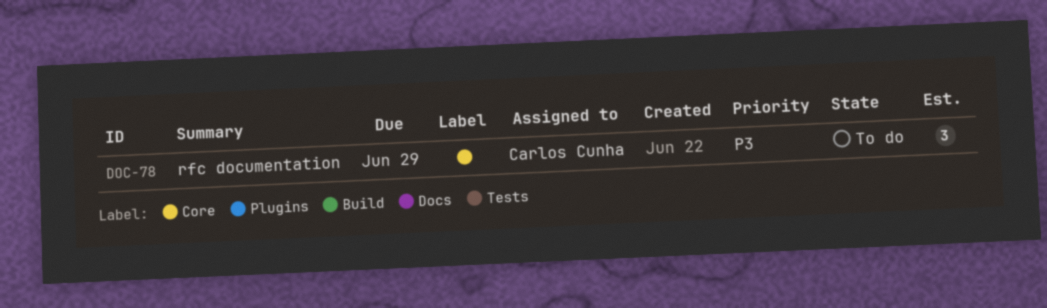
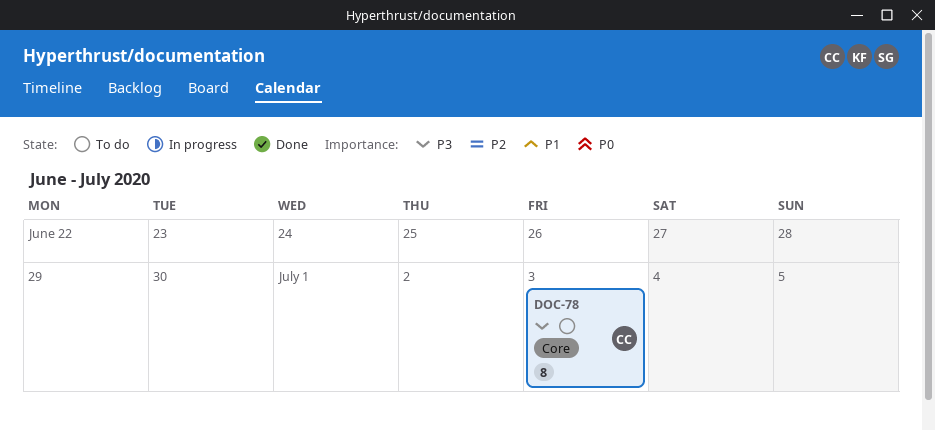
DOC-78, estimate: 3 -> 8
DOC-78, due: Jun 29 -> Jul 3

